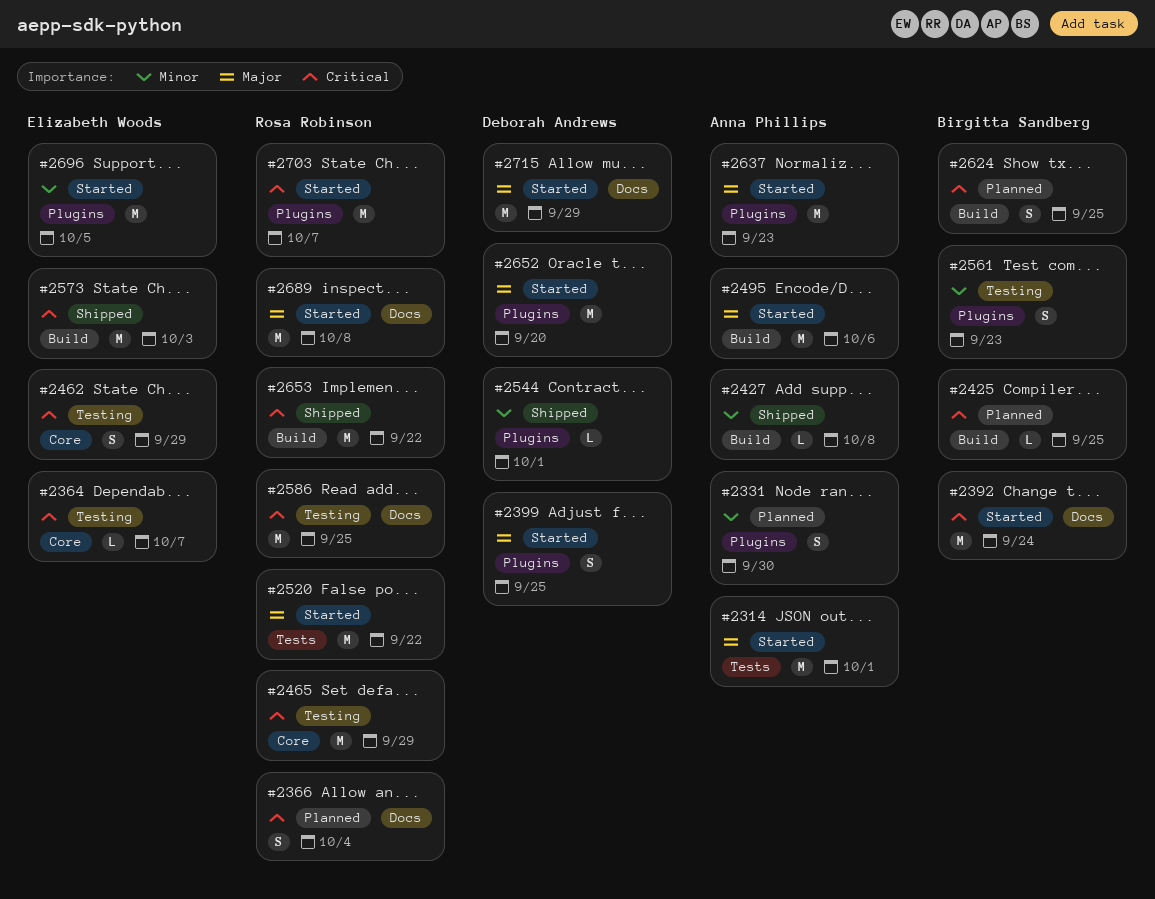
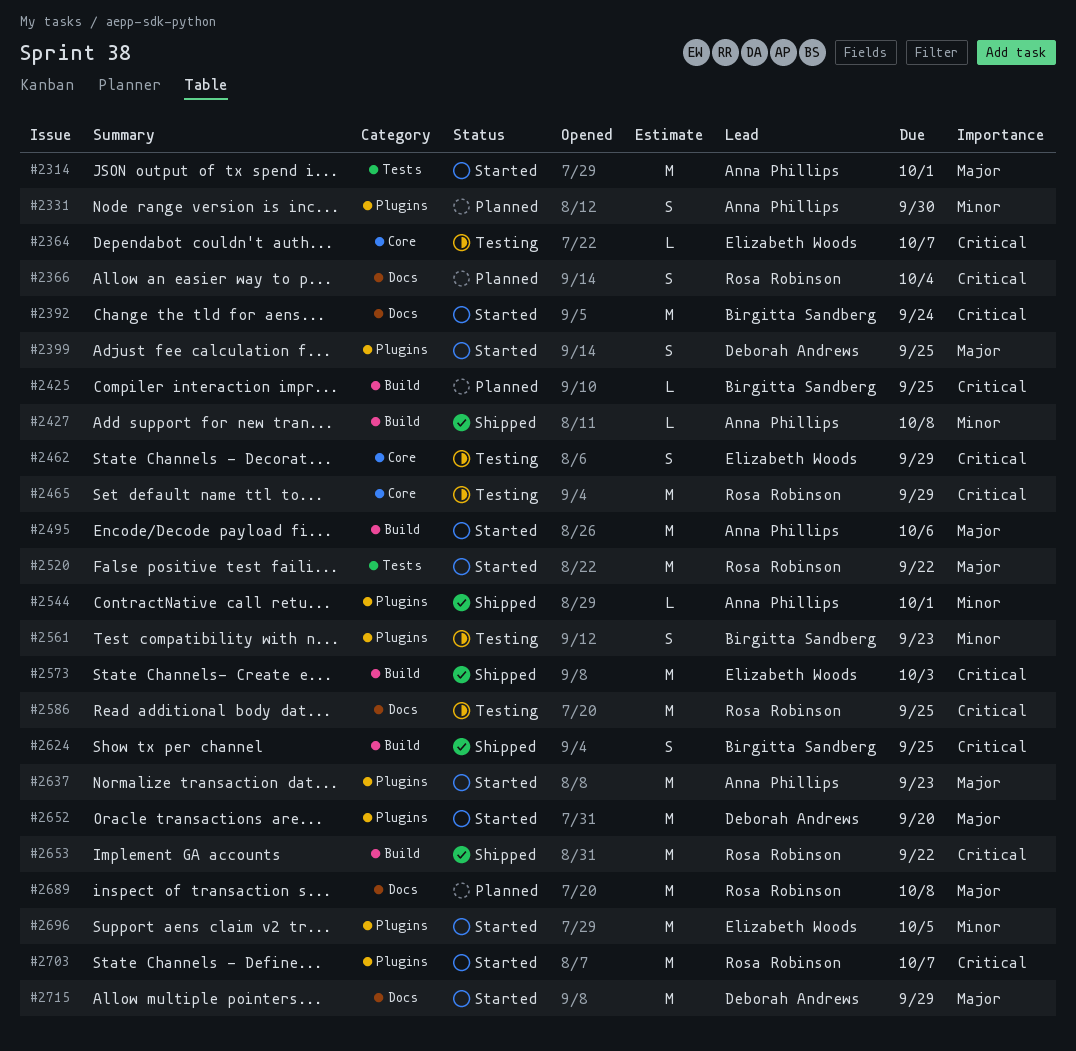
#2544, owner: Deborah Andrews -> Anna Phillips
#2624, status: Planned -> Shipped
#2689, status: Started -> Planned

